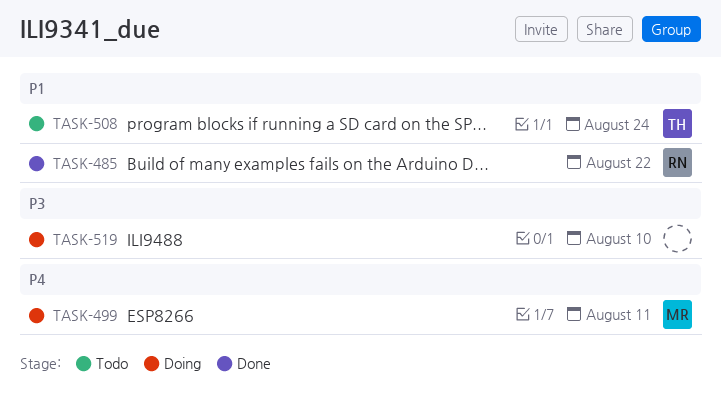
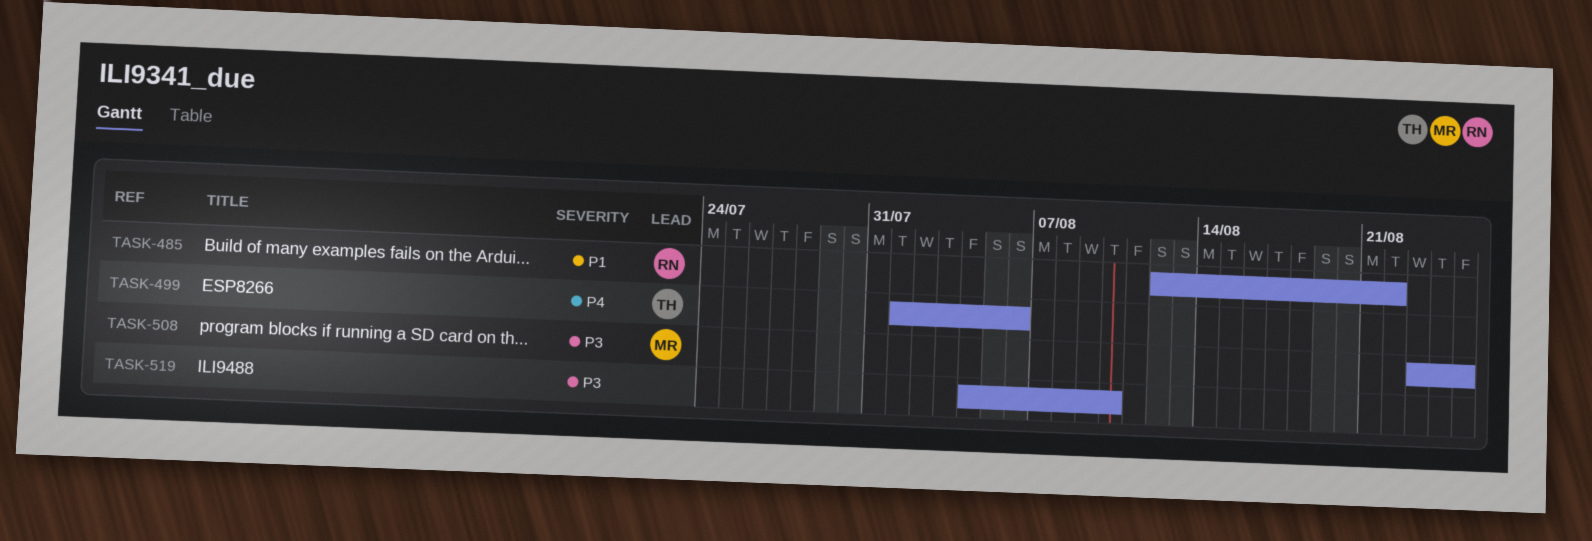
TASK-499, owner: MR -> TH
TASK-499, due: Aug 11 -> Aug 6
TASK-508, owner: TH -> MR
TASK-508, priority: P1 -> P3
TASK-508, due: Aug 24 -> Aug 25

